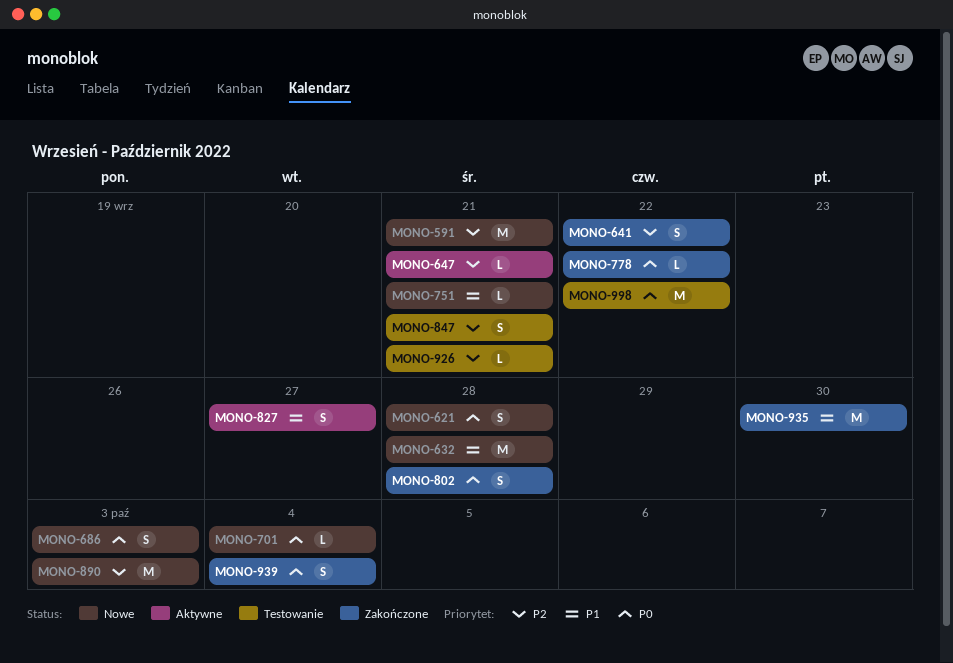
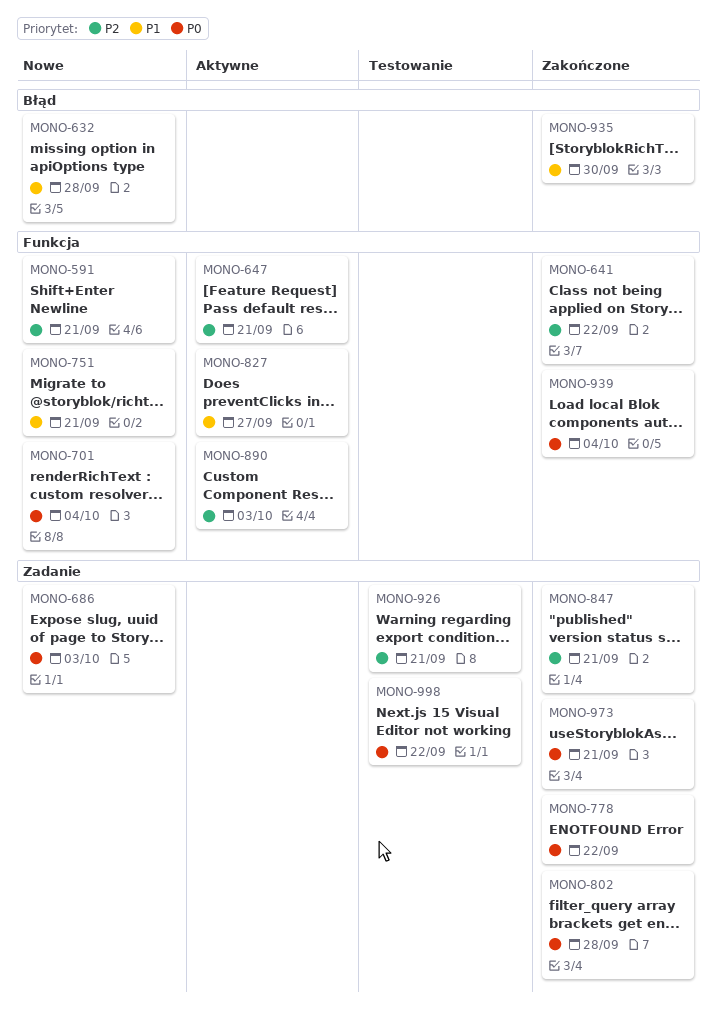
MONO-621: present -> none
MONO-847, status: Testowanie -> Zakończone
MONO-890, status: Nowe -> Aktywne
MONO-973: none -> present

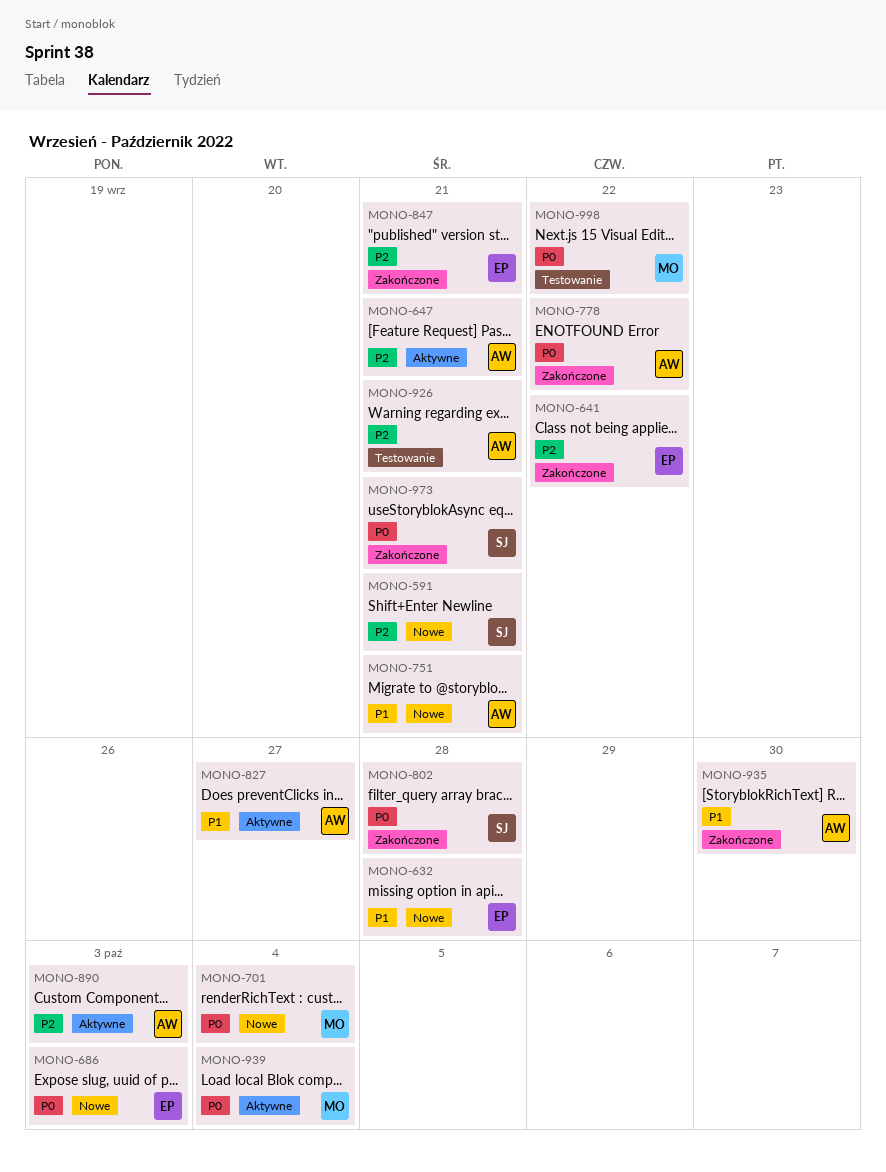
MONO-939, status: Zakończone -> Aktywne

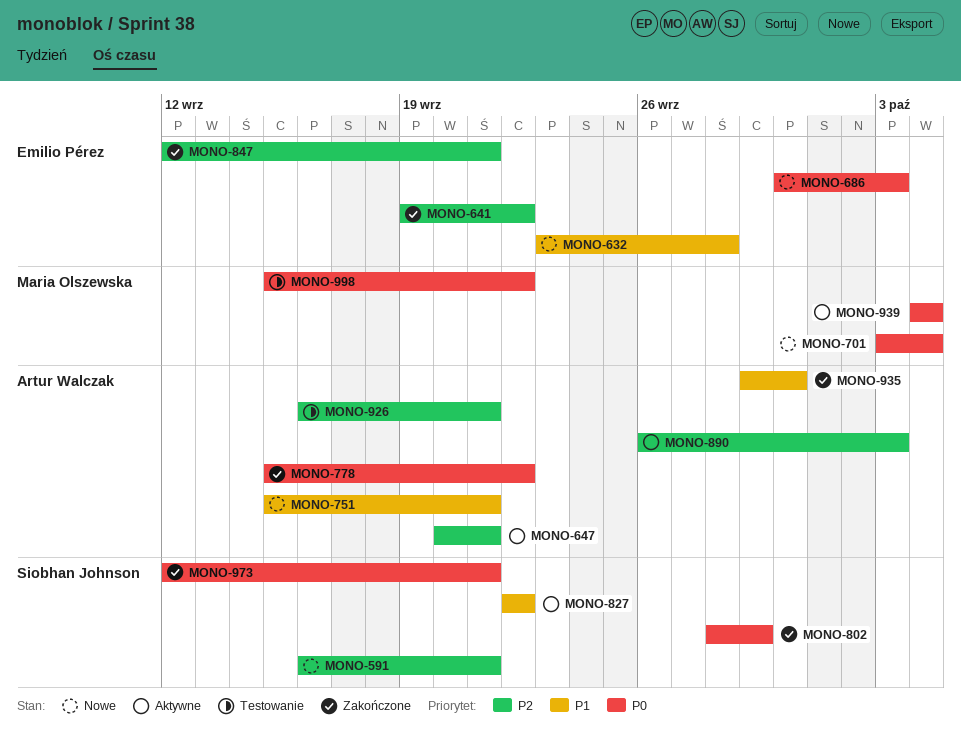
MONO-802, due: Sep 28 -> Sep 29
MONO-827, owner: Artur Walczak -> Siobhan Johnson
MONO-827, due: Sep 27 -> Sep 22

